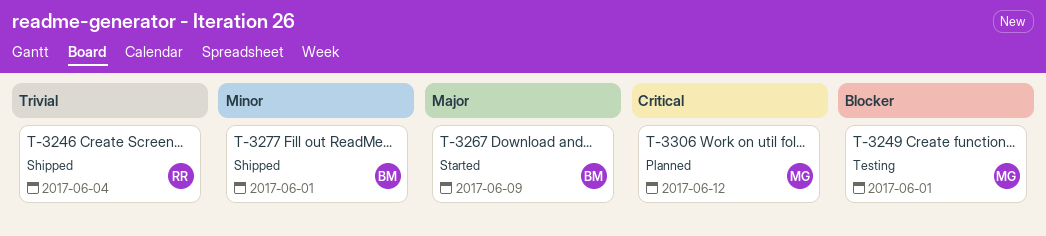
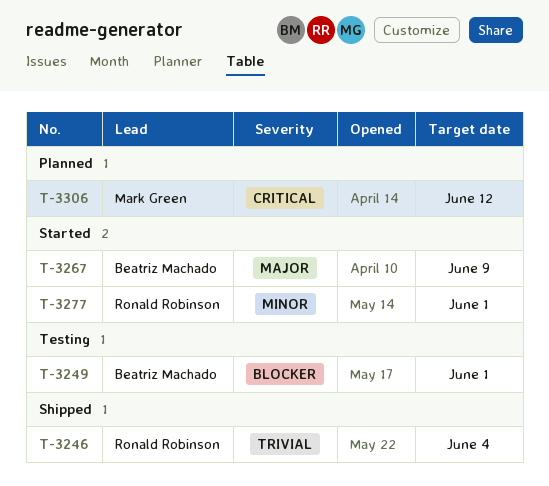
T-3249, owner: Mark Green -> Beatriz Machado
T-3277, status: Shipped -> Started
T-3277, owner: Beatriz Machado -> Ronald Robinson

